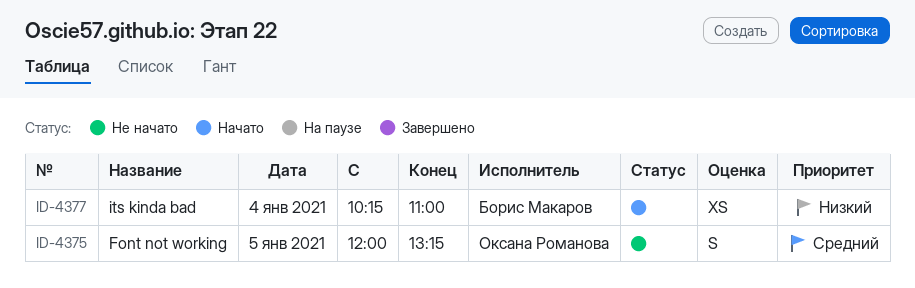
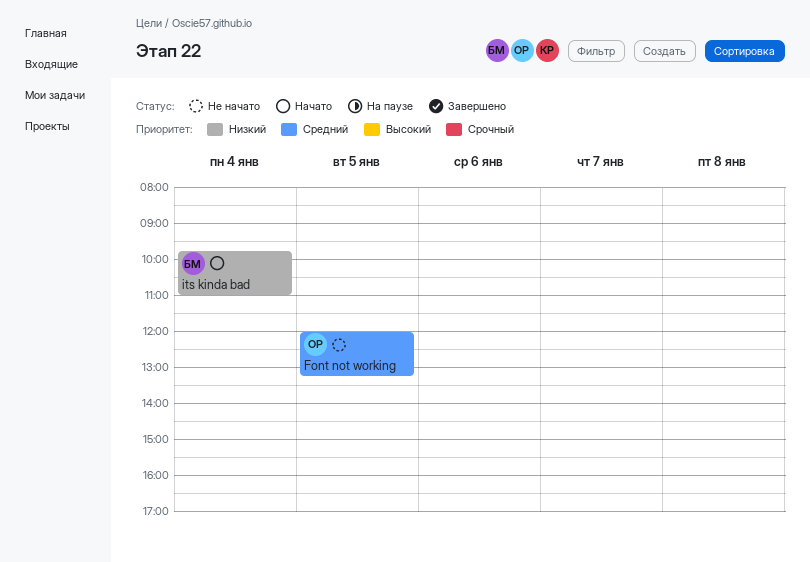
its kinda bad, begins: 10:15 -> 09:45

